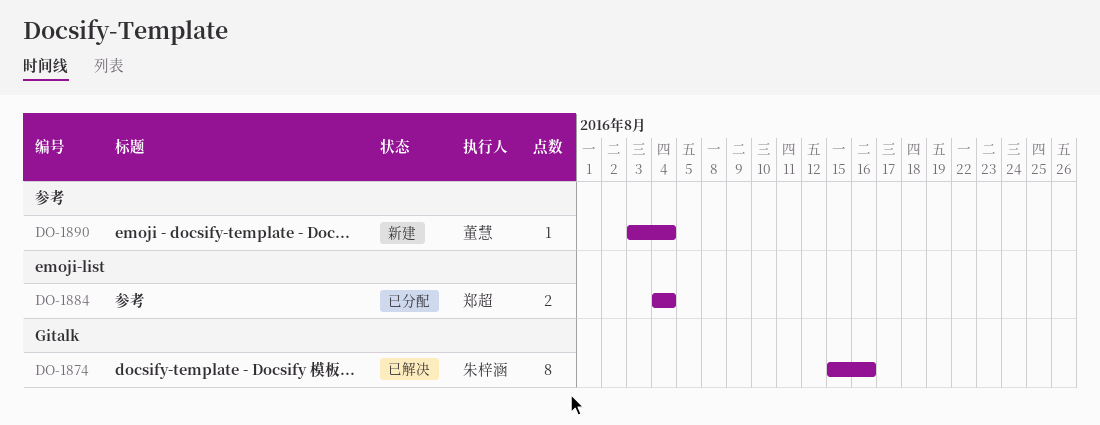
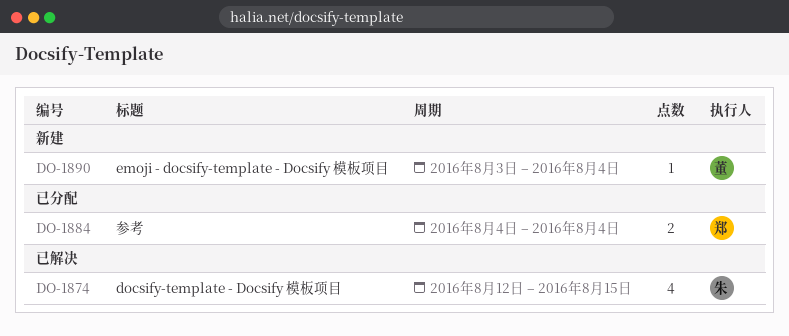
DO-1874, estimate: 8 -> 4
DO-1874, start: Aug 15 -> Aug 12
DO-1874, due: Aug 16 -> Aug 15

